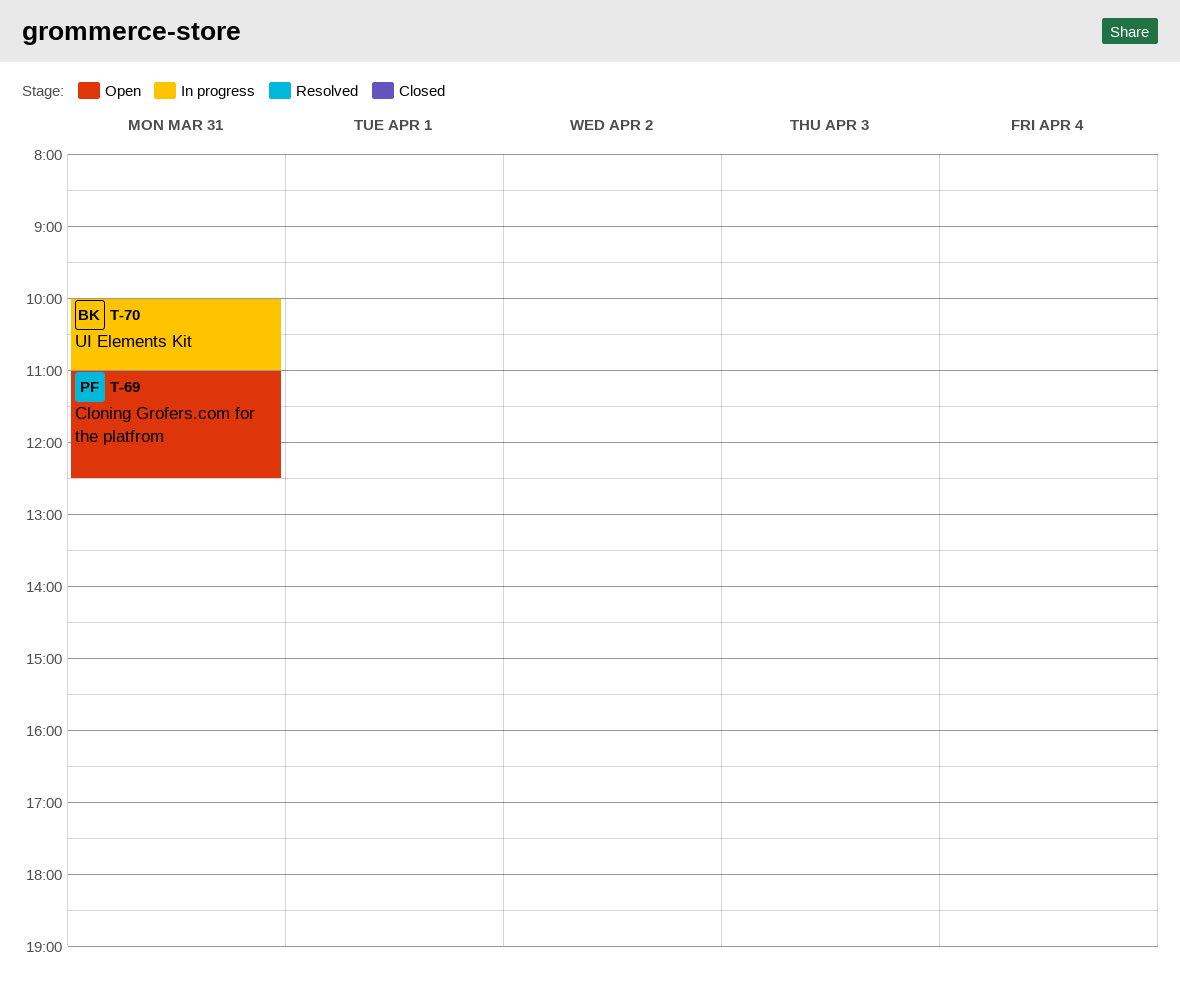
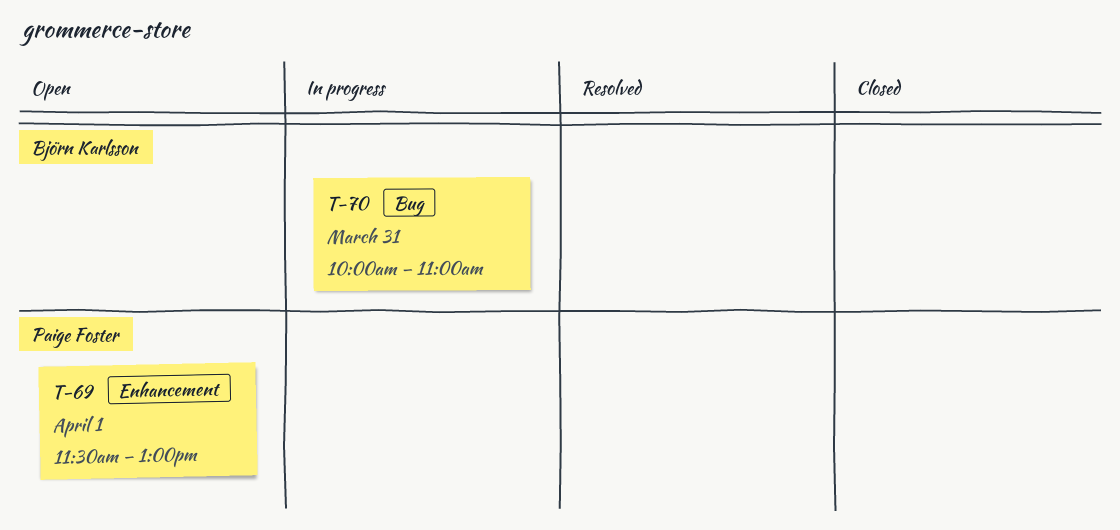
T-69, day: Mar 31 -> Apr 1
T-69, begins: 11:00 -> 11:30
T-69, ends: 12:30 -> 13:00

